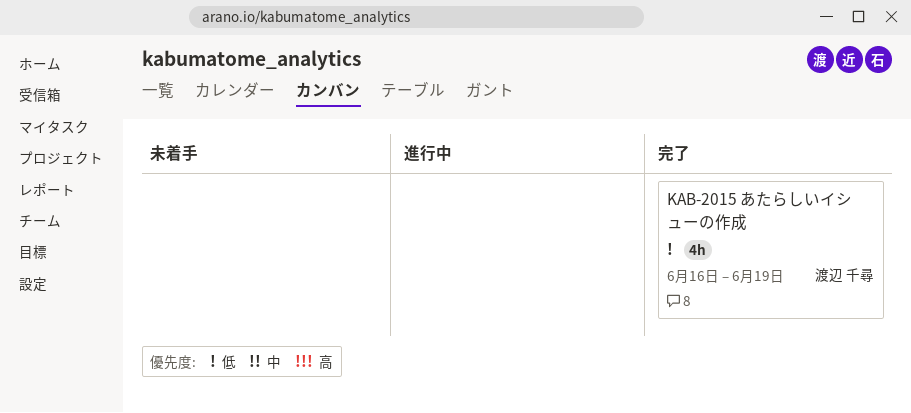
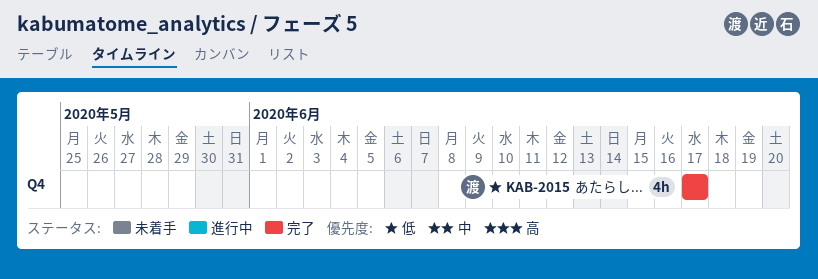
KAB-2015, start: Jun 16 -> Jun 17
KAB-2015, due: Jun 19 -> Jun 17

